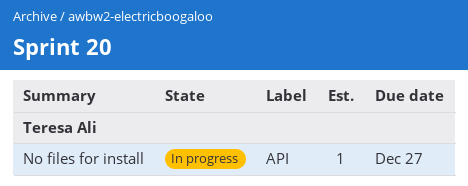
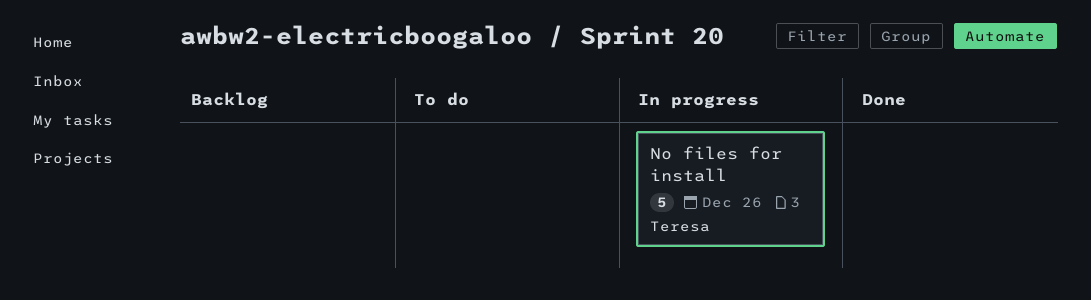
No files for install, estimate: 1 -> 5
No files for install, due: Dec 27 -> Dec 26

